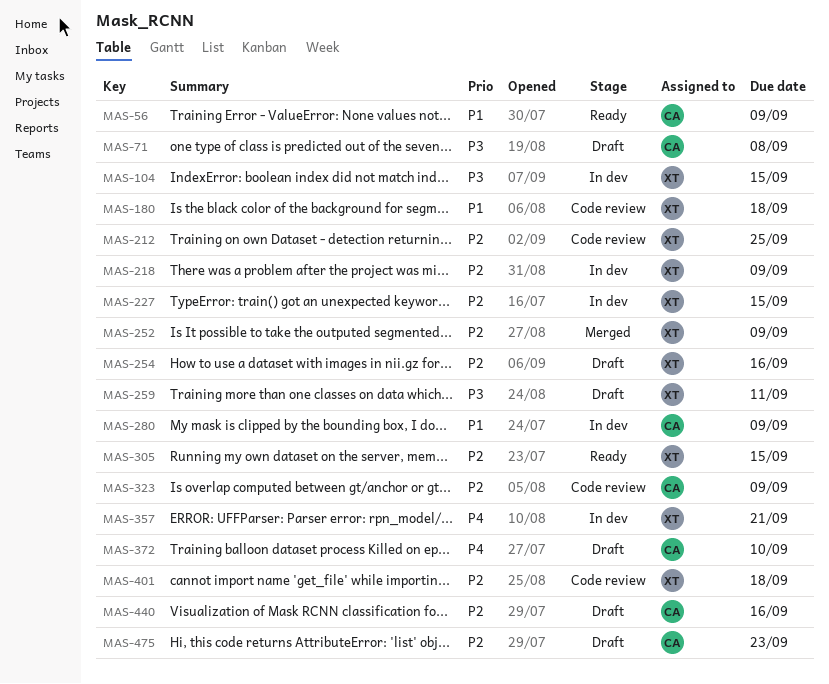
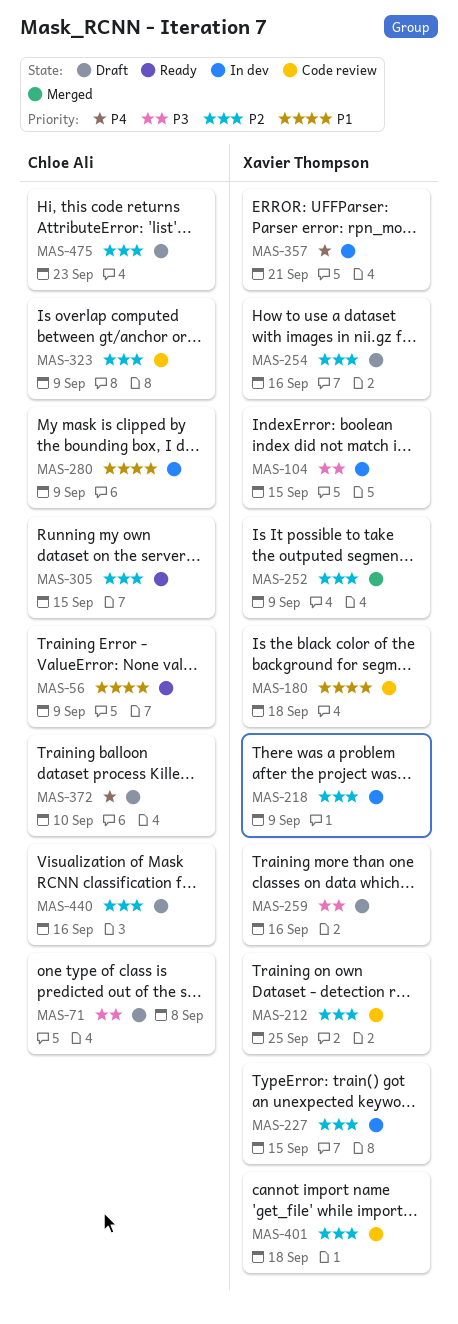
MAS-259, due: Sep 11 -> Sep 16
MAS-305, owner: Xavier Thompson -> Chloe Ali

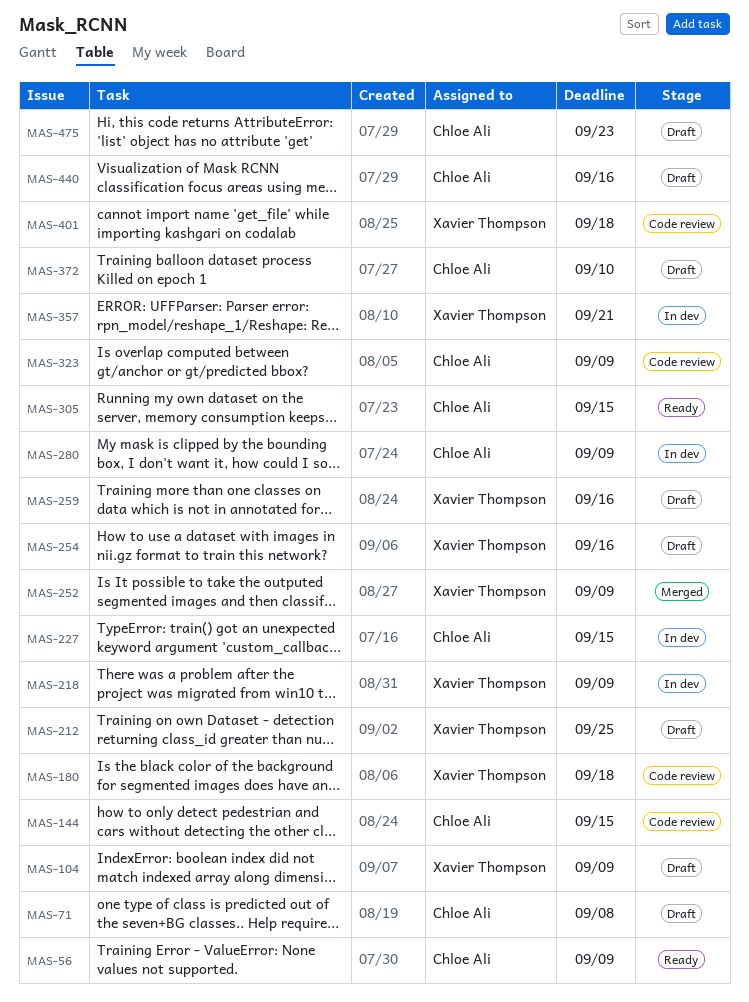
MAS-104, status: In dev -> Draft
MAS-104, due: Sep 15 -> Sep 9
MAS-144: none -> present
MAS-212, status: Code review -> Draft
MAS-227, owner: Xavier Thompson -> Chloe Ali

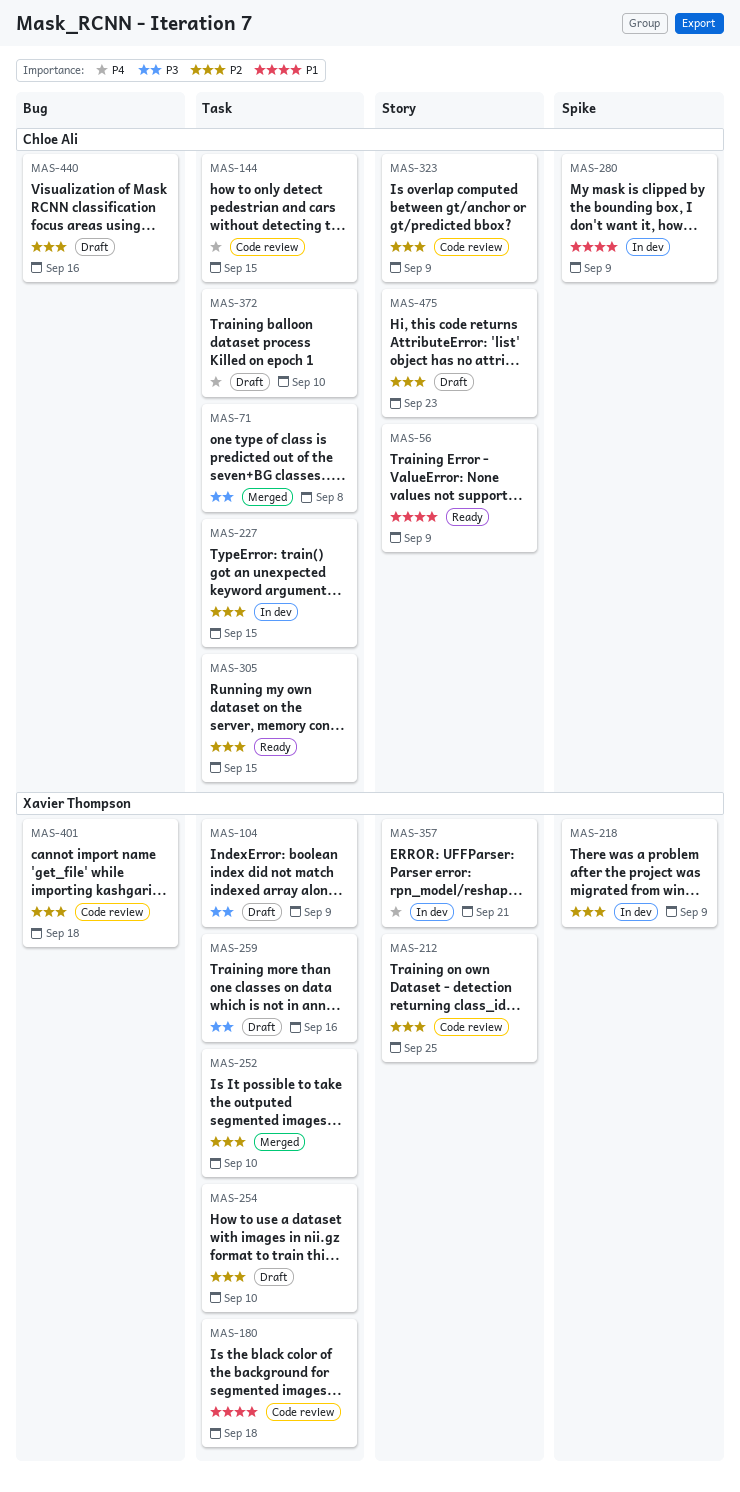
MAS-71, status: Draft -> Merged
MAS-212, status: Draft -> Code review
MAS-252, due: Sep 9 -> Sep 10
MAS-254, due: Sep 16 -> Sep 10

